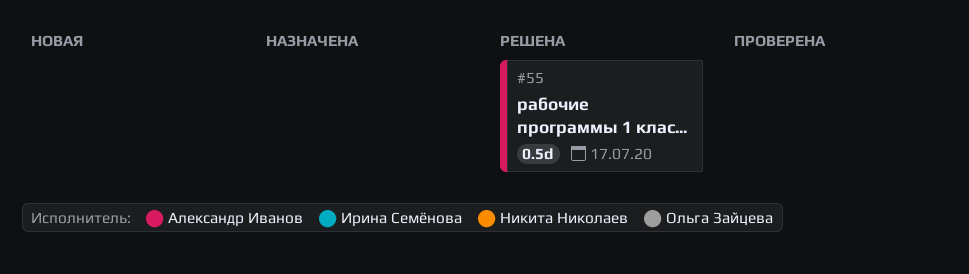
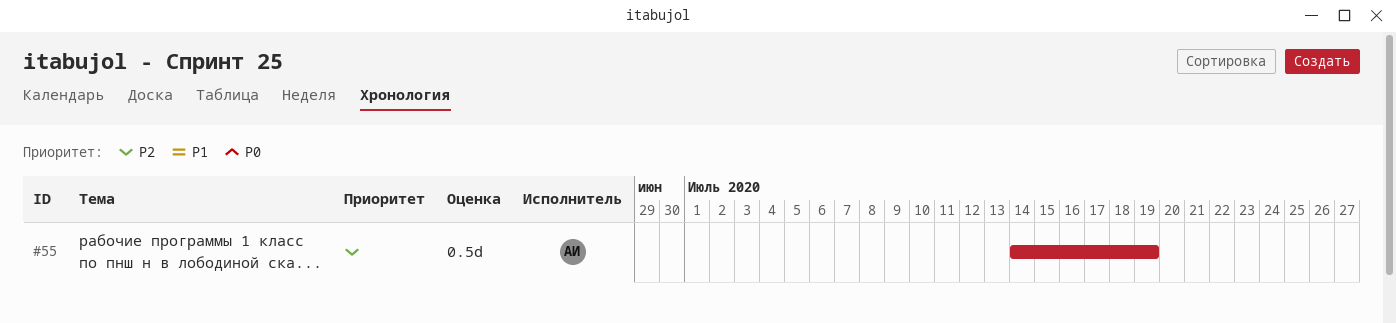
#55, due: Jul 17 -> Jul 19

